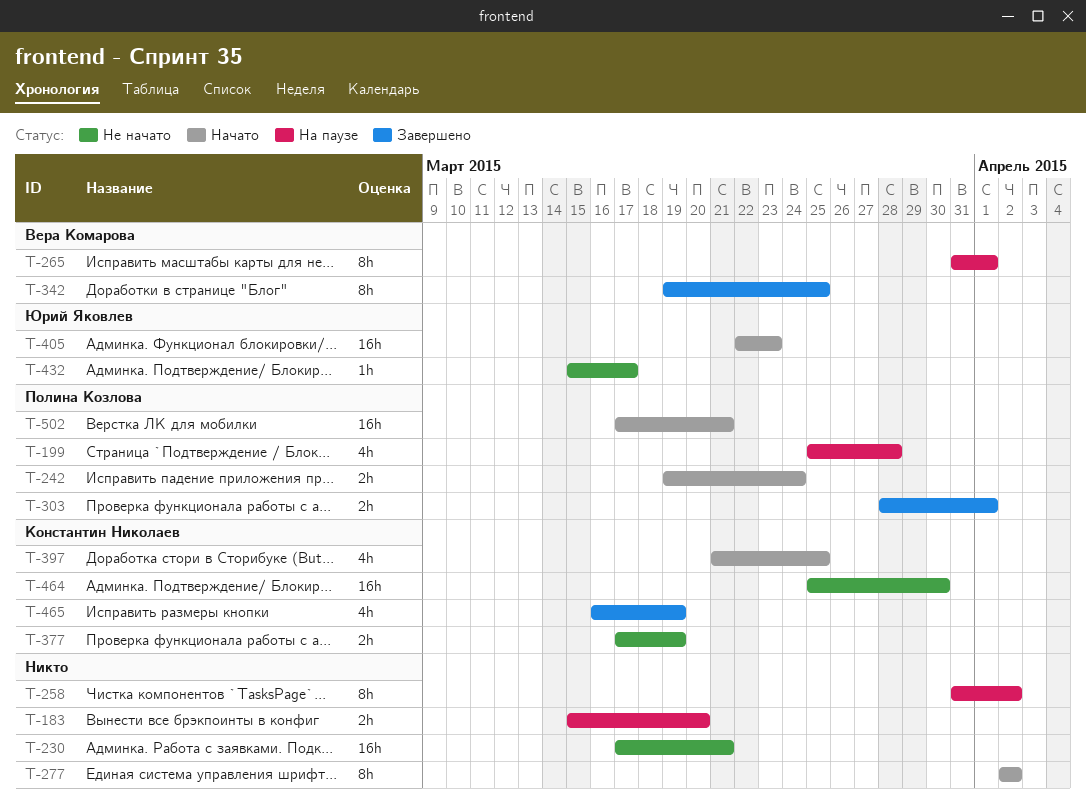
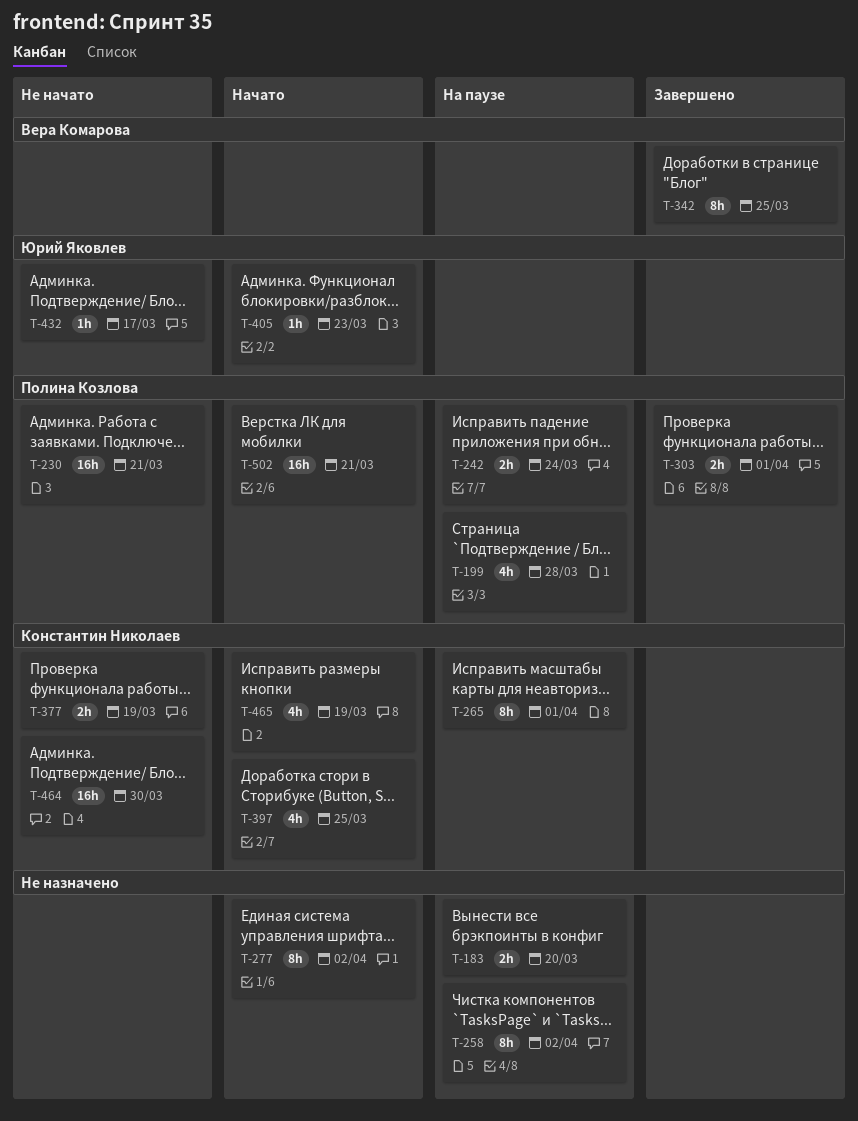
T-230, owner: none -> Полина Козлова
T-242, status: Начато -> На паузе
T-265, owner: Вера Комарова -> Константин Николаев
T-405, estimate: 16h -> 1h
T-465, status: Завершено -> Начато

